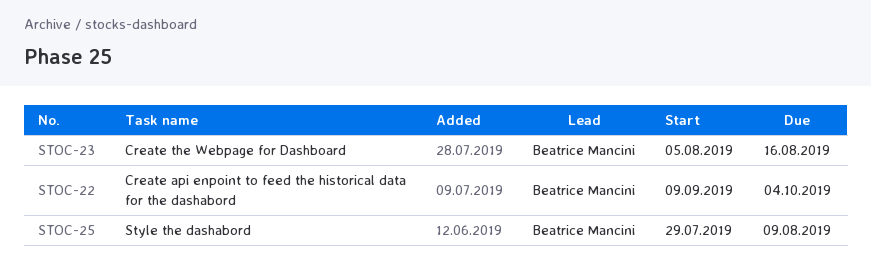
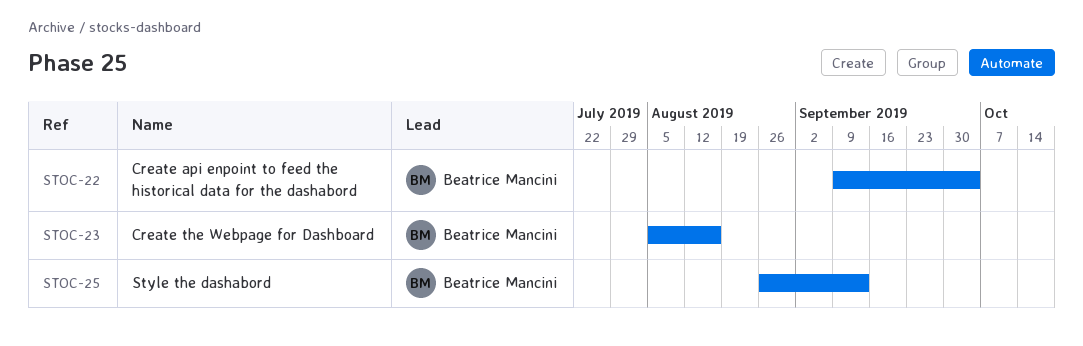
STOC-25, start: Jul 29 -> Aug 26
STOC-25, due: Aug 9 -> Sep 13

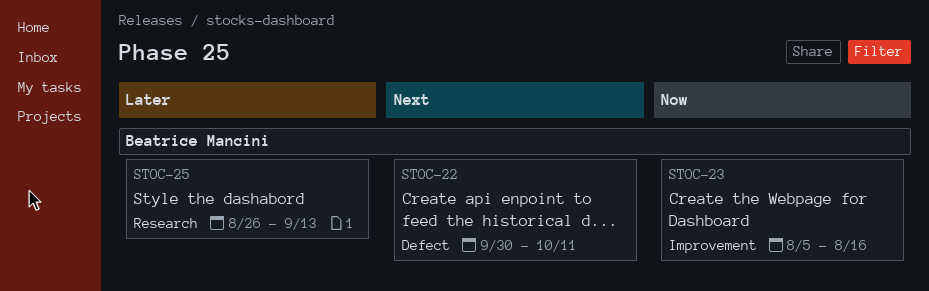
STOC-22, start: Sep 9 -> Sep 30
STOC-22, due: Oct 4 -> Oct 11

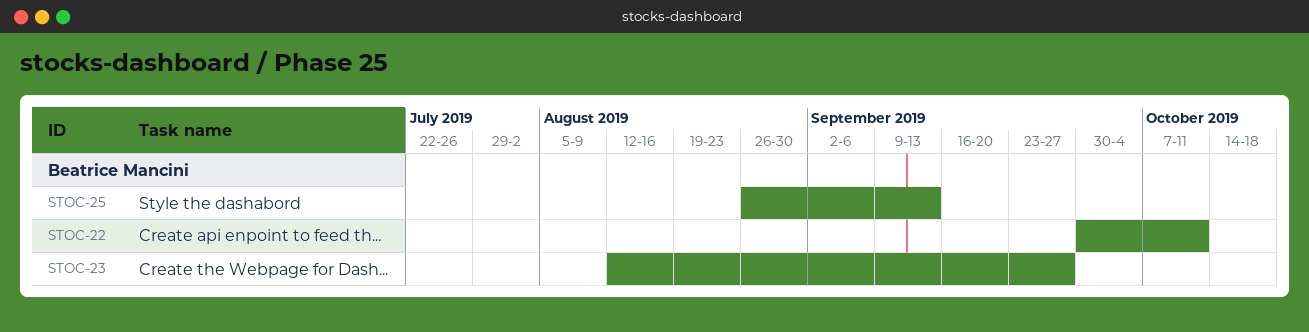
STOC-23, start: Aug 5 -> Aug 12
STOC-23, due: Aug 16 -> Sep 27

